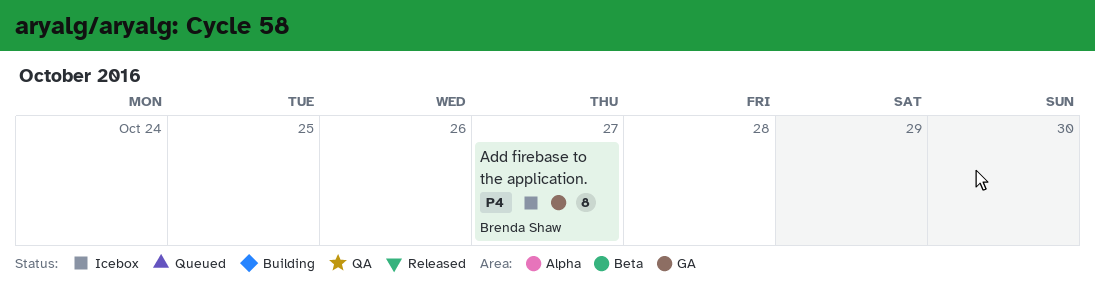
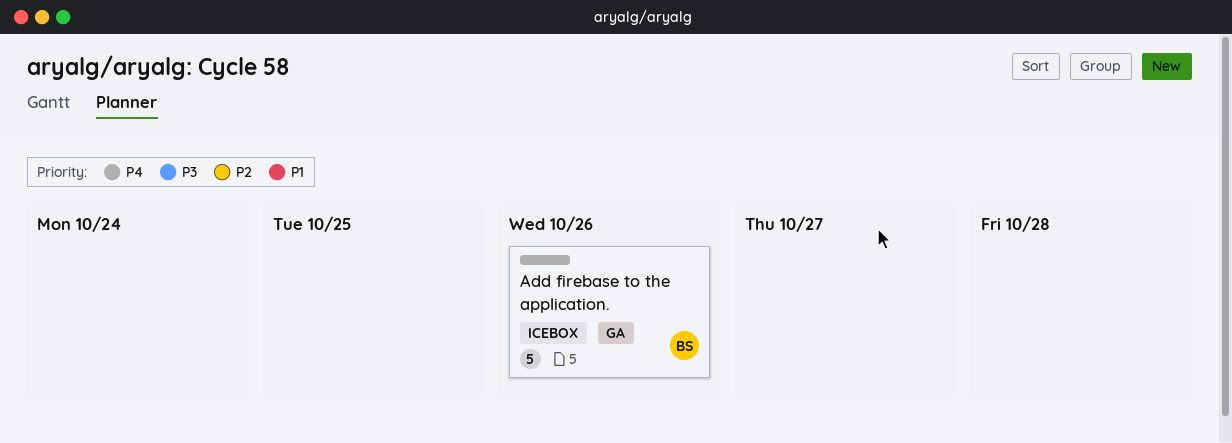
Add firebase to the application., estimate: 8 -> 5
Add firebase to the application., due: Oct 27 -> Oct 26

